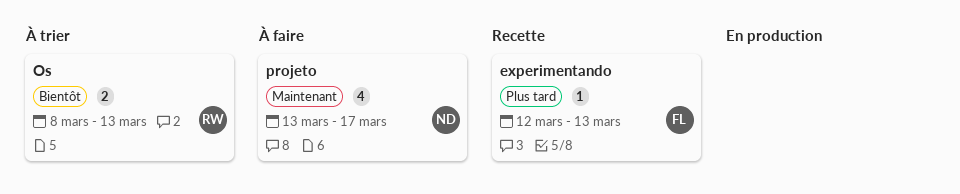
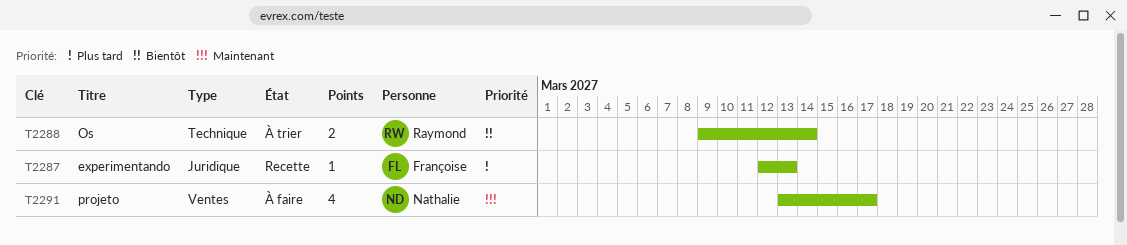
Os, start: Mar 8 -> Mar 9
Os, due: Mar 13 -> Mar 14

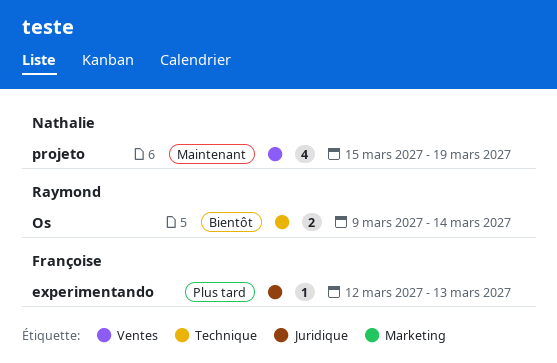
projeto, start: Mar 13 -> Mar 15
projeto, due: Mar 17 -> Mar 19

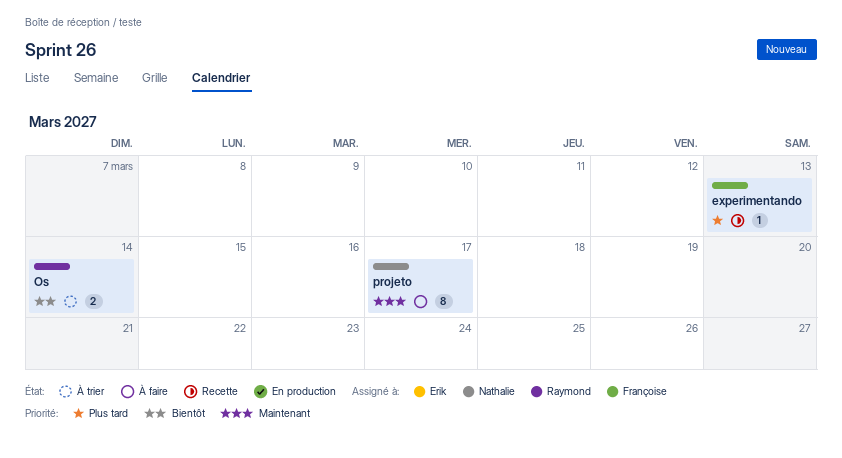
projeto, estimate: 4 -> 8
projeto, due: Mar 19 -> Mar 17

